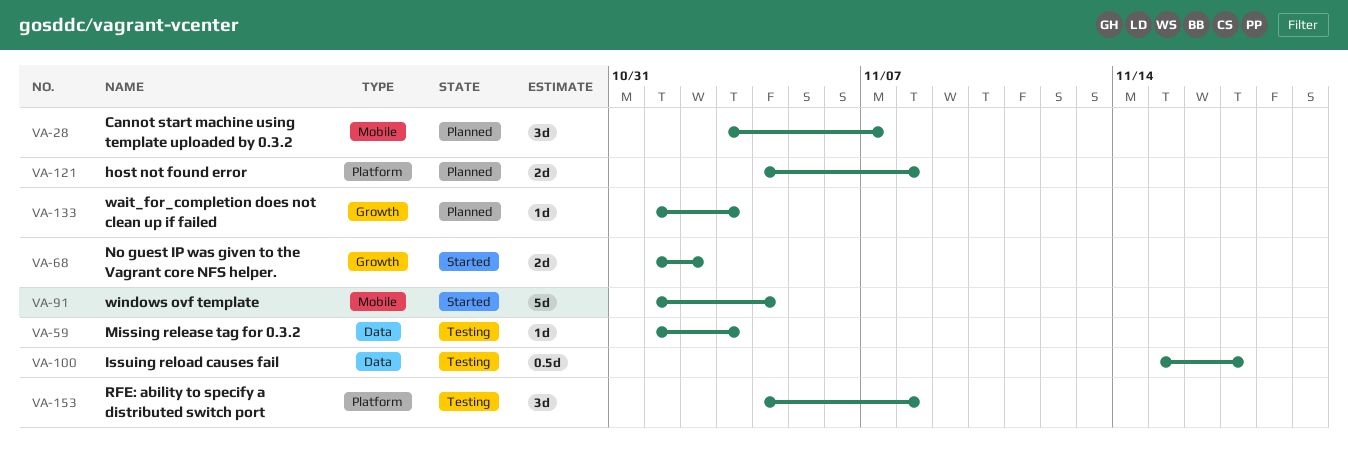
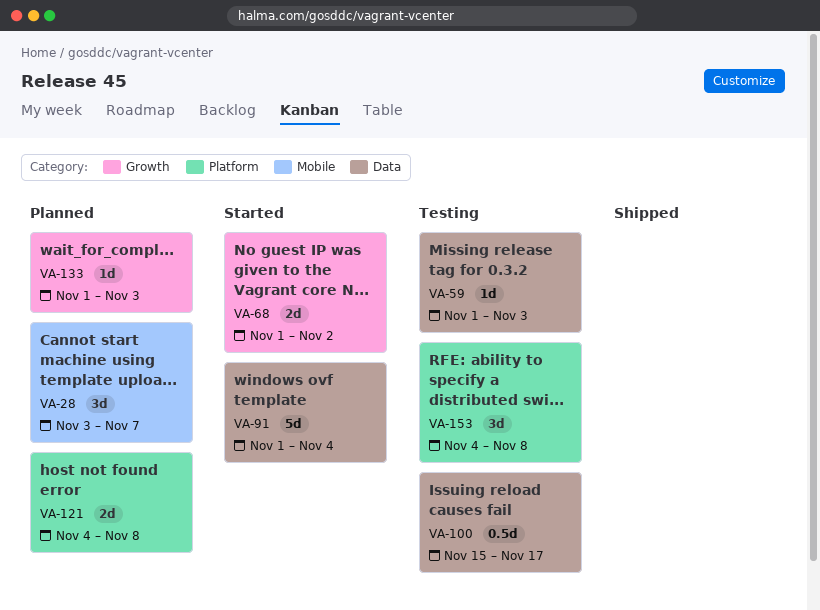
VA-91, label: Mobile -> Data

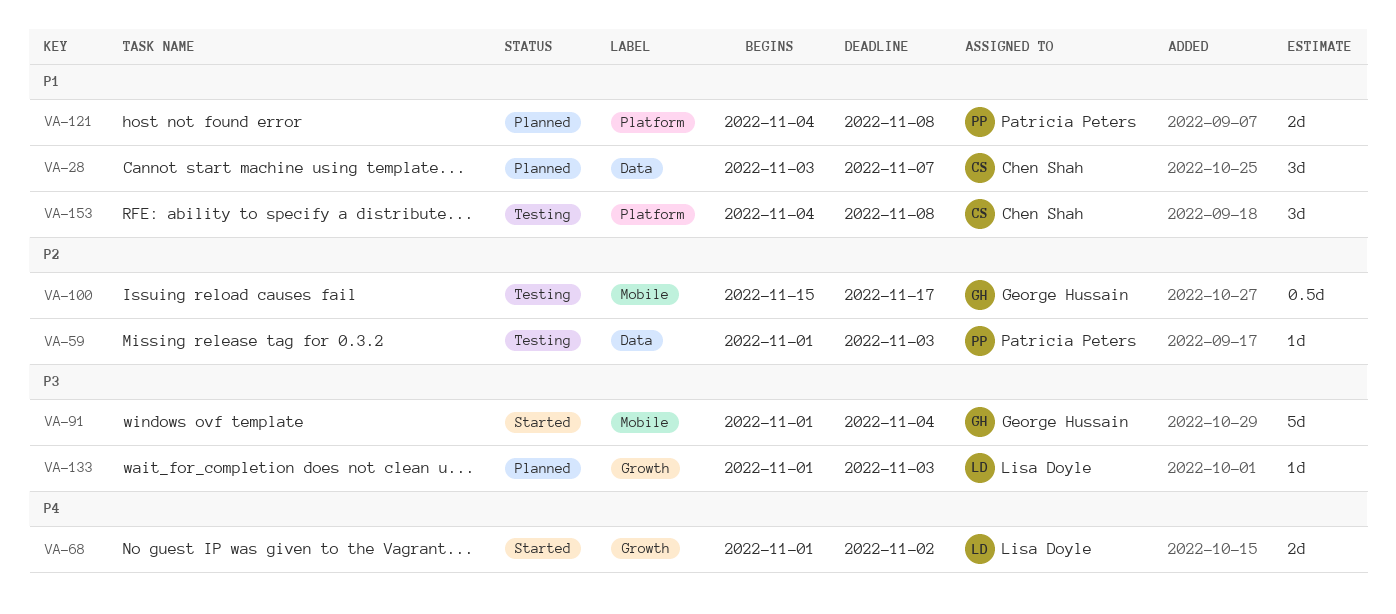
VA-28, label: Mobile -> Data
VA-91, label: Data -> Mobile
VA-100, label: Data -> Mobile

